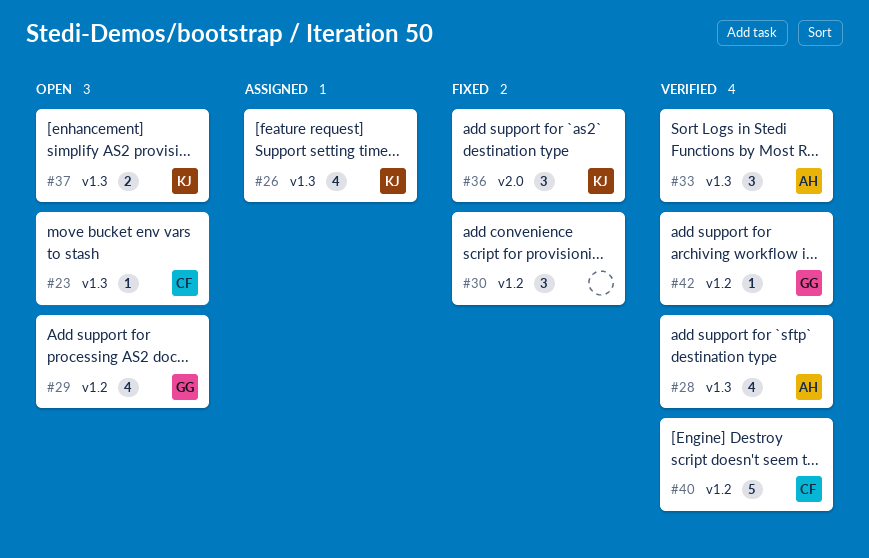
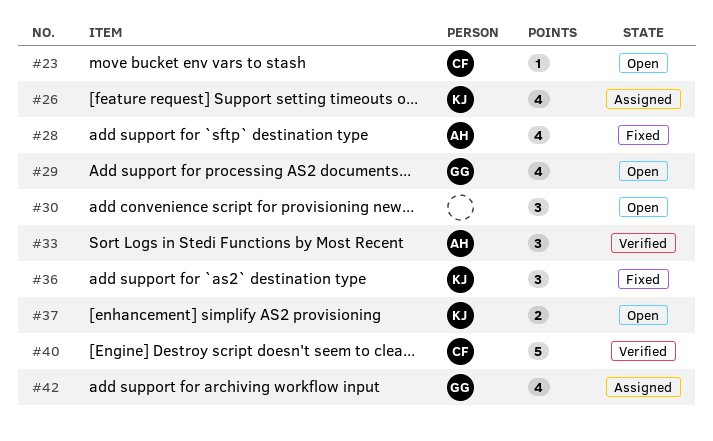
#28, status: Verified -> Fixed
#30, status: Fixed -> Open
#42, status: Verified -> Assigned
#42, estimate: 1 -> 4

